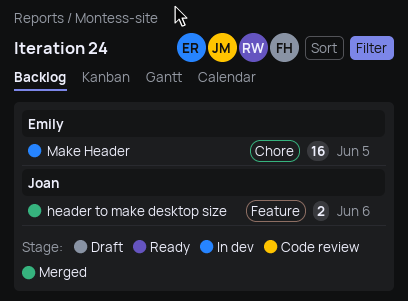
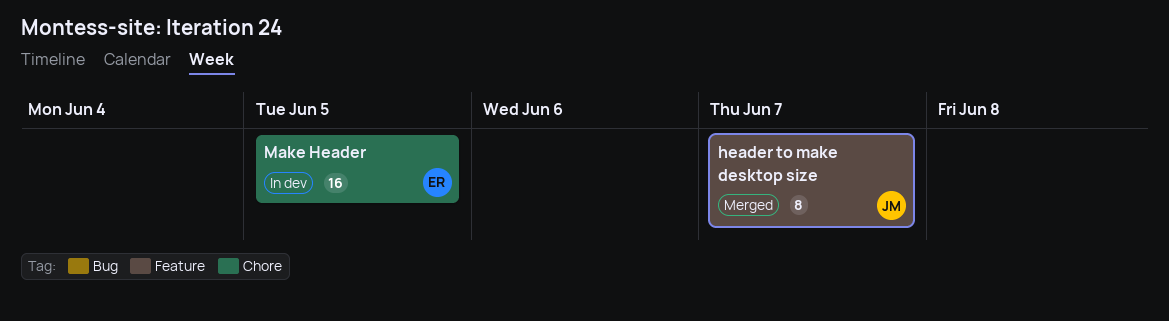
header to make desktop size, estimate: 2 -> 8
header to make desktop size, due: Jun 6 -> Jun 7

